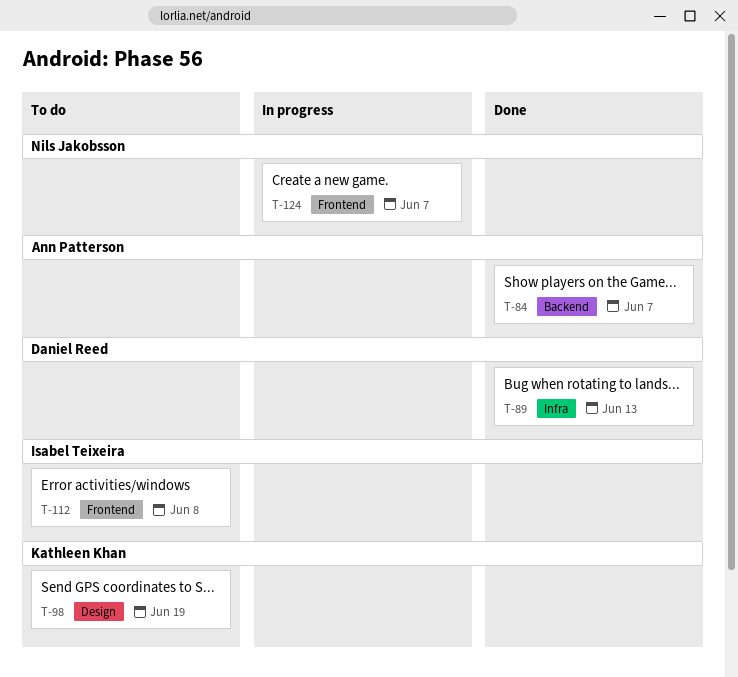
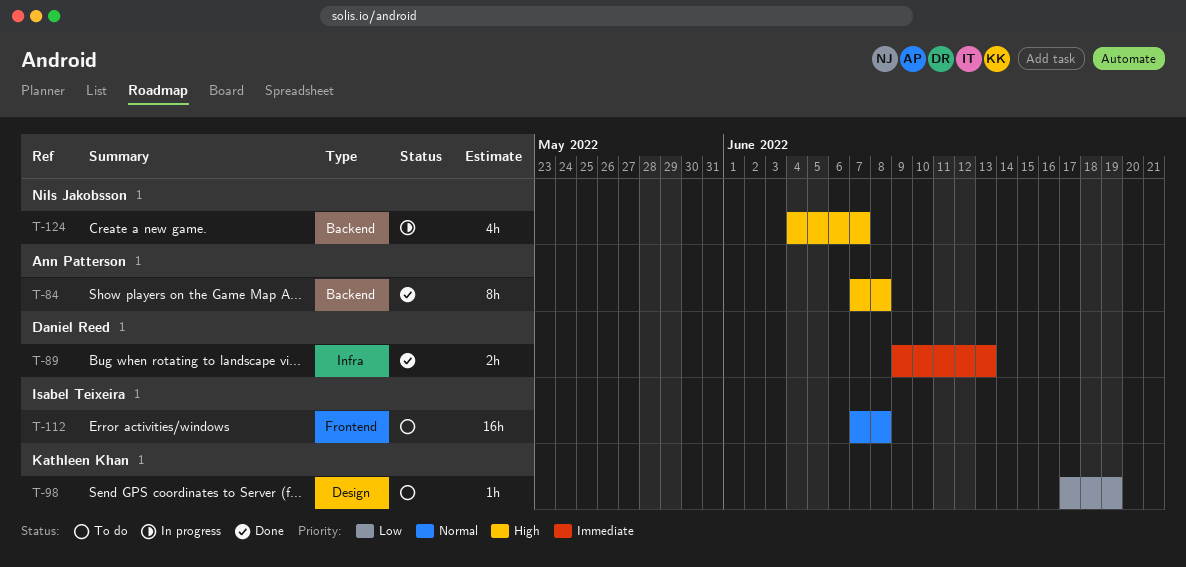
T-84, due: Jun 7 -> Jun 8
T-124, label: Frontend -> Backend

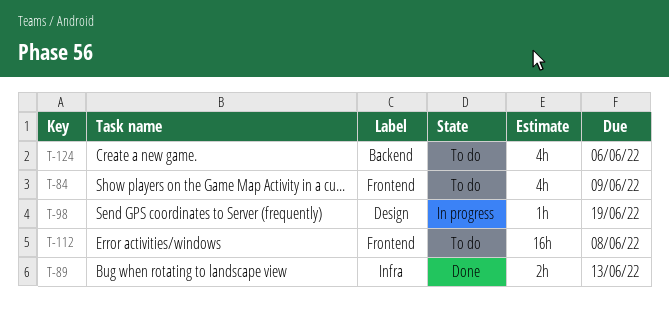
T-84, status: Done -> To do
T-84, label: Backend -> Frontend
T-84, estimate: 8h -> 4h
T-84, due: Jun 8 -> Jun 9
T-98, status: To do -> In progress
T-124, status: In progress -> To do
T-124, due: Jun 7 -> Jun 6

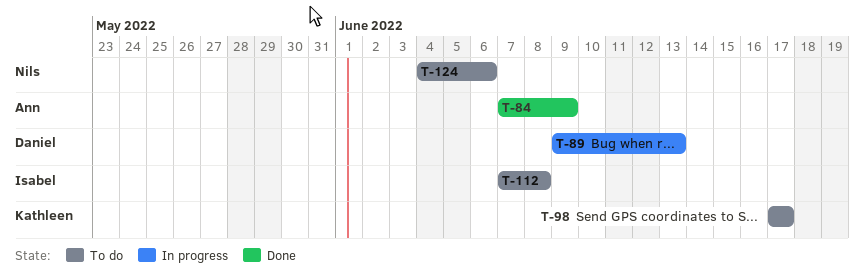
T-84, status: To do -> Done
T-89, status: Done -> In progress
T-98, status: In progress -> To do
T-98, due: Jun 19 -> Jun 17

